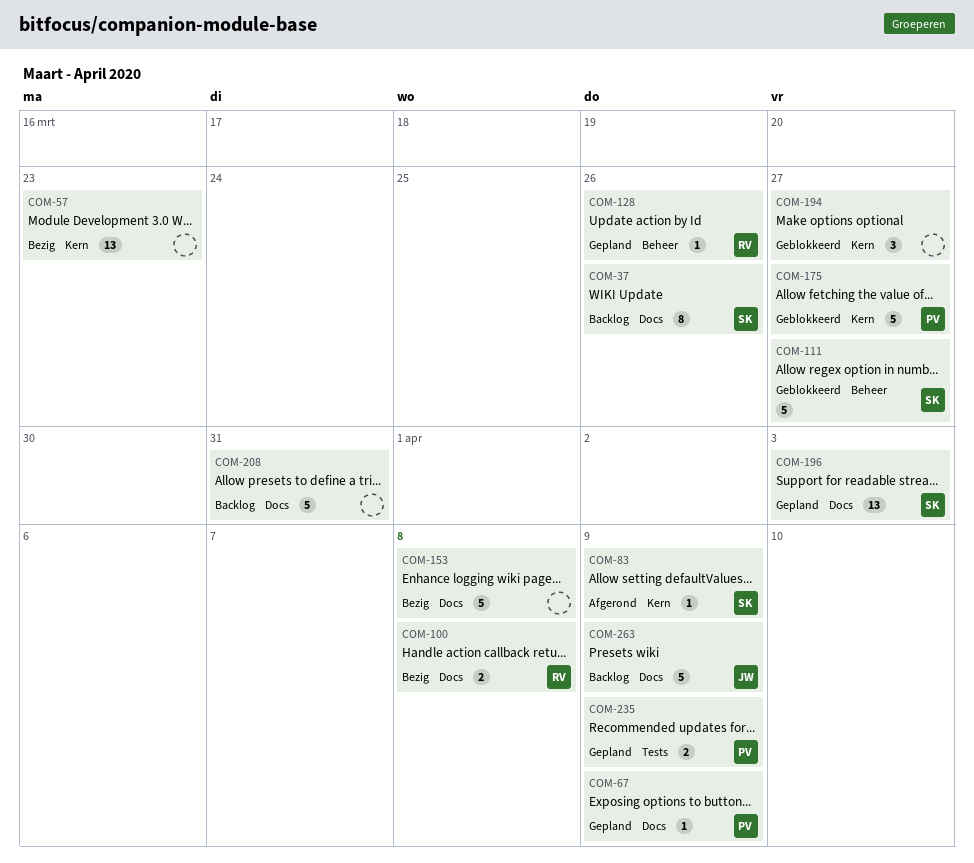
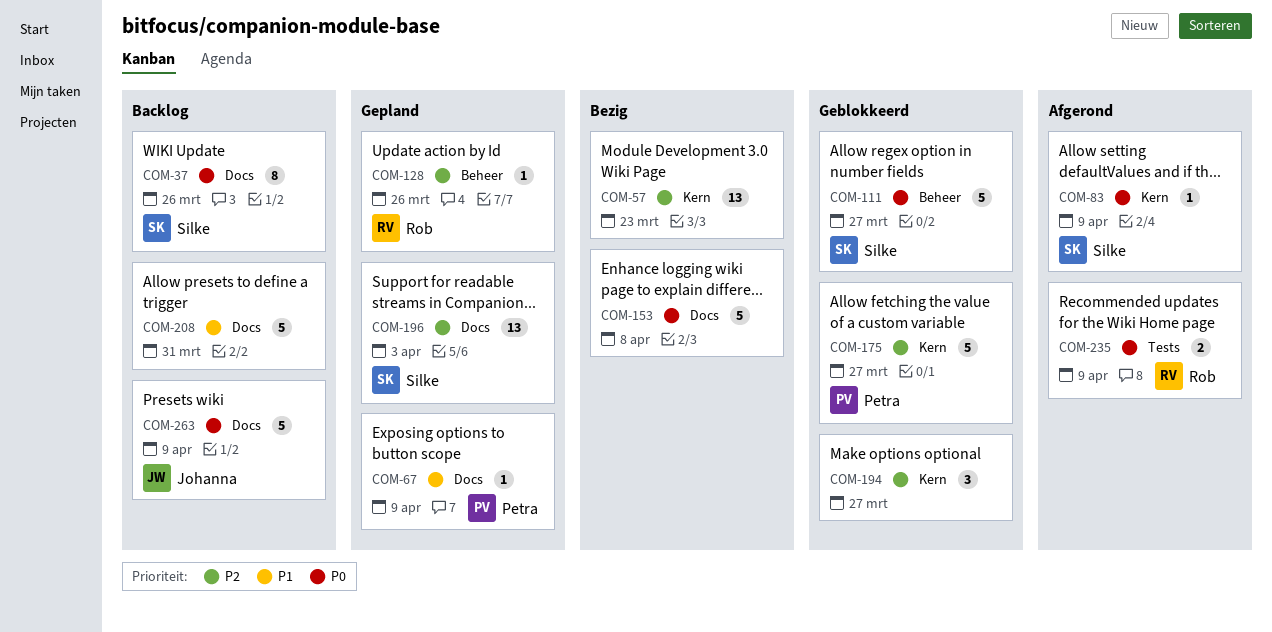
COM-100: present -> none
COM-235, status: Gepland -> Afgerond
COM-235, owner: Petra -> Rob

